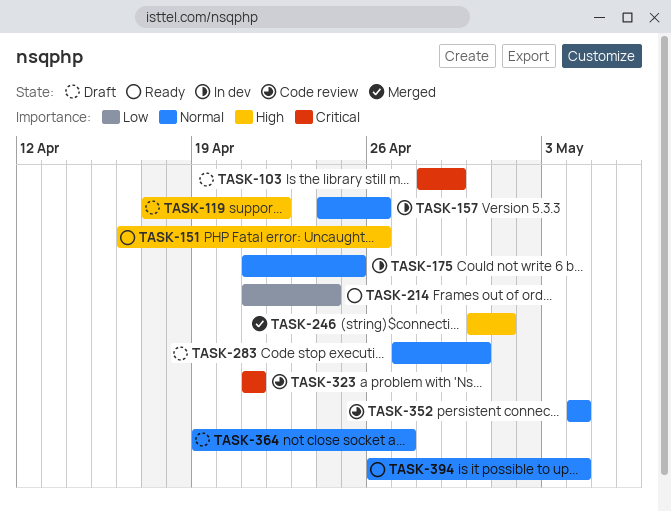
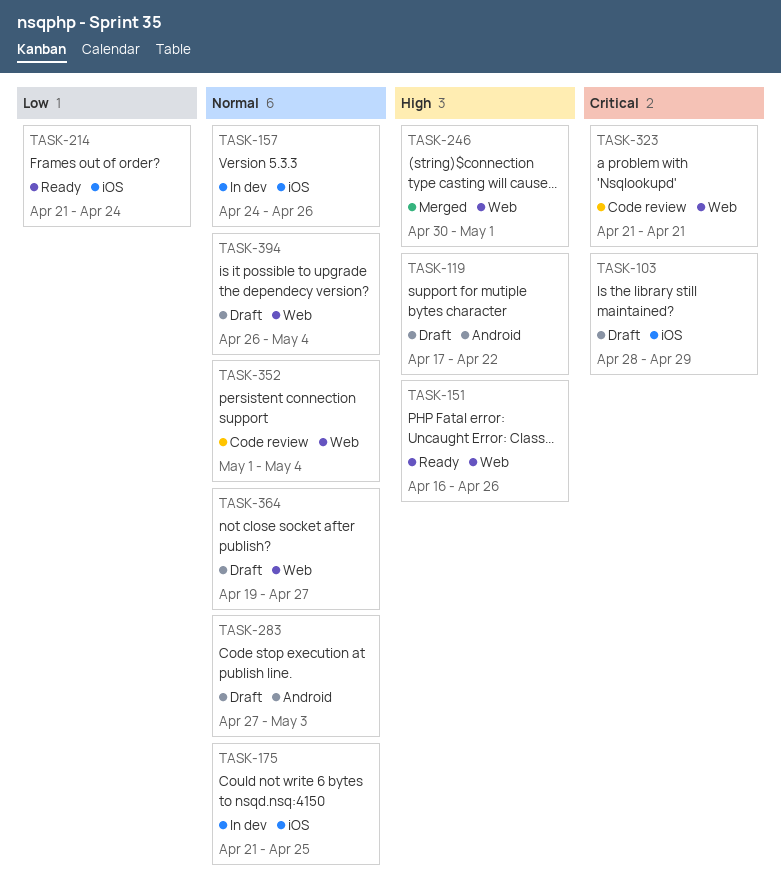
TASK-283, due: Apr 30 -> May 3
TASK-352, start: May 4 -> May 1
TASK-394, status: Ready -> Draft

